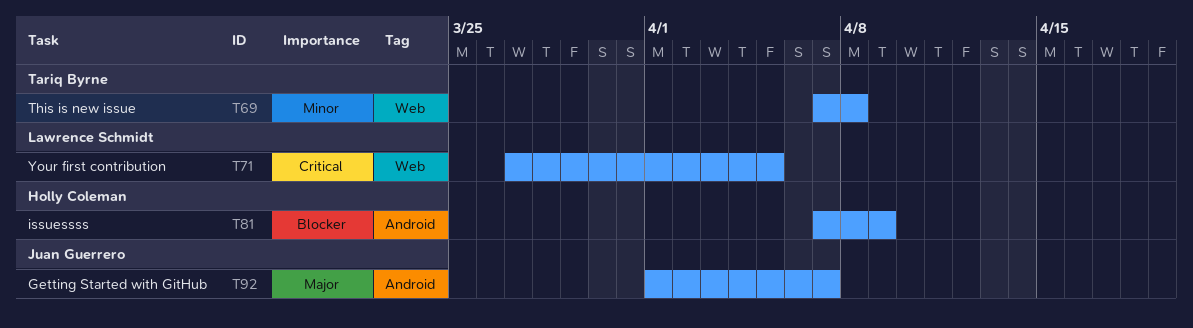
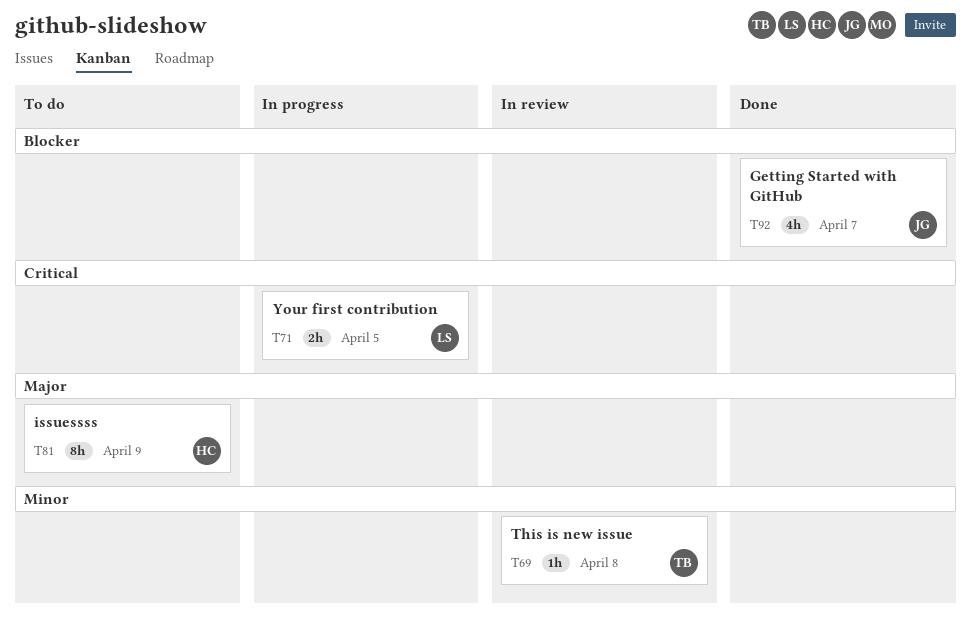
T81, priority: Blocker -> Major
T92, priority: Major -> Blocker

